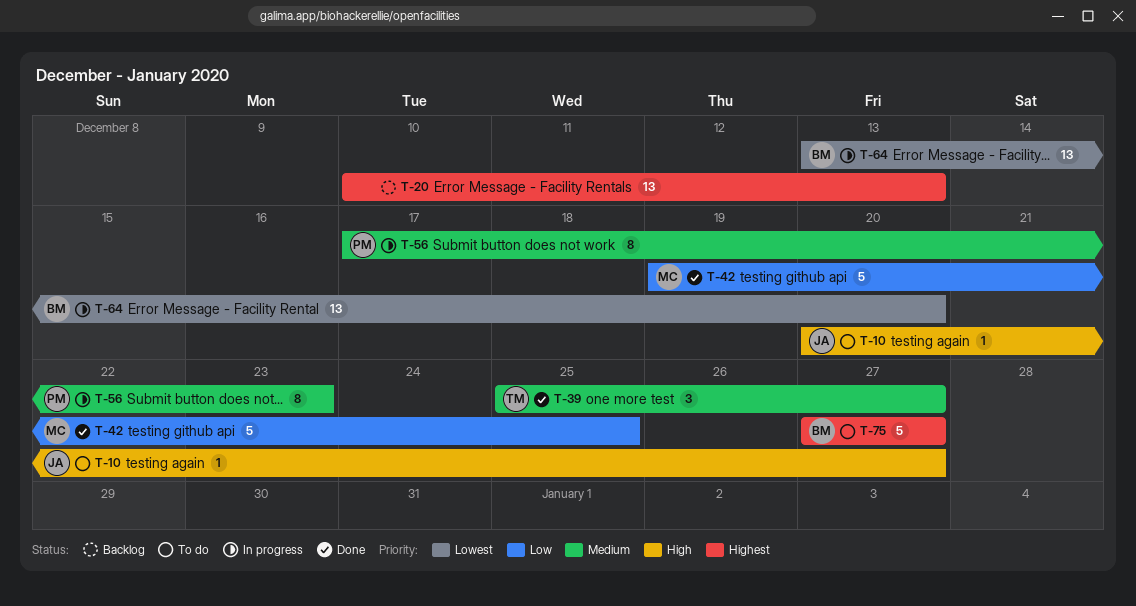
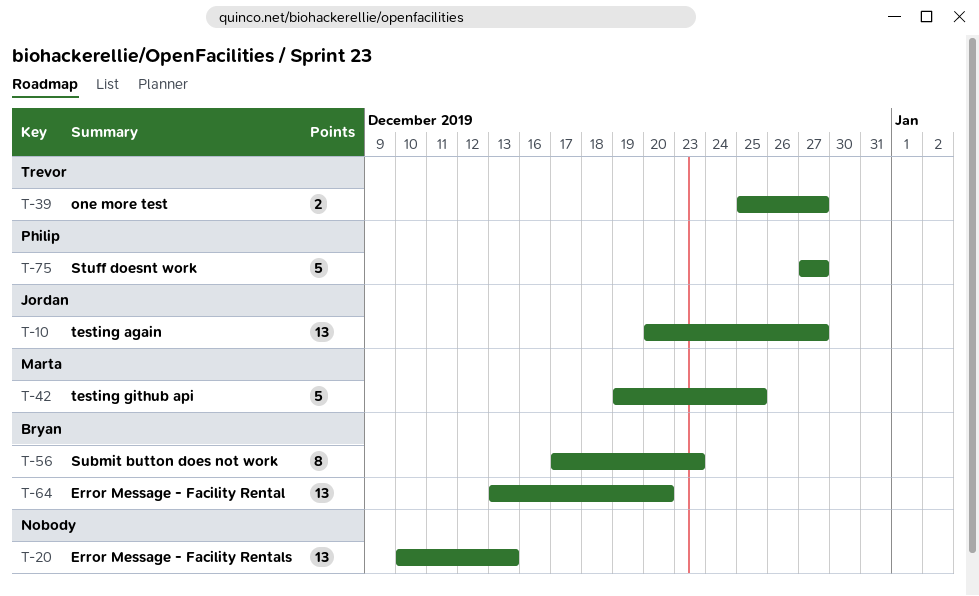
T-10, estimate: 1 -> 13
T-39, estimate: 3 -> 2
T-56, owner: Philip -> Bryan
T-75, owner: Bryan -> Philip

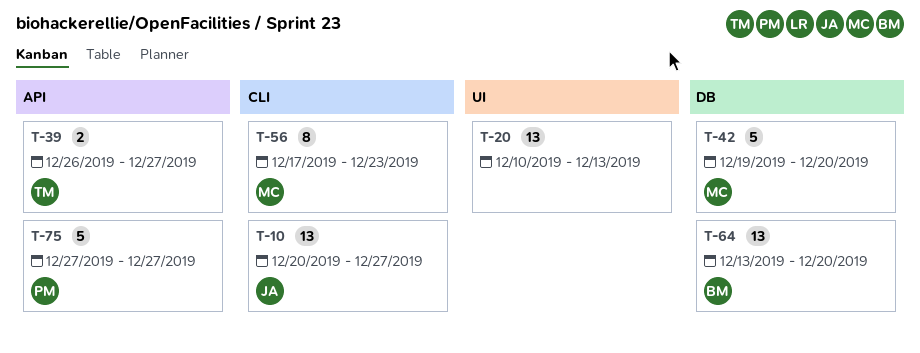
T-39, start: Dec 25 -> Dec 26
T-42, due: Dec 25 -> Dec 20
T-56, owner: Bryan -> Marta

